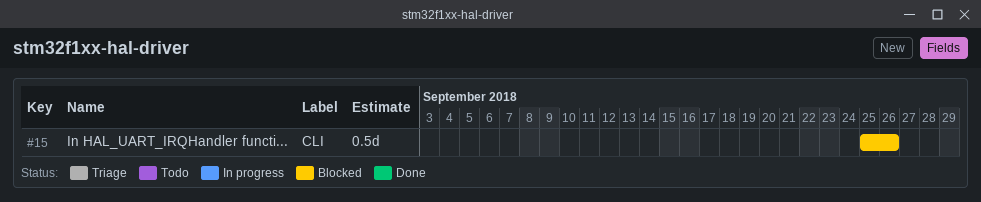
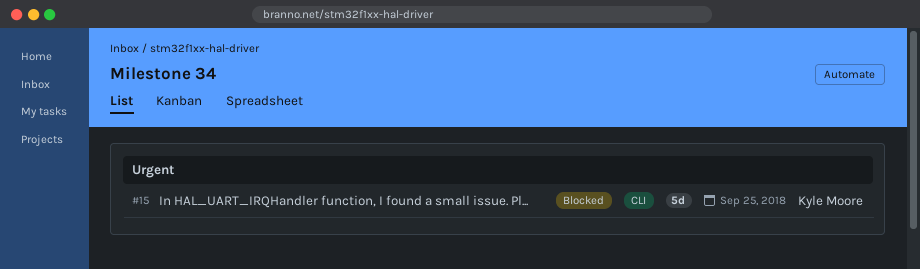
#15, estimate: 0.5d -> 5d
#15, due: Sep 26 -> Sep 25

